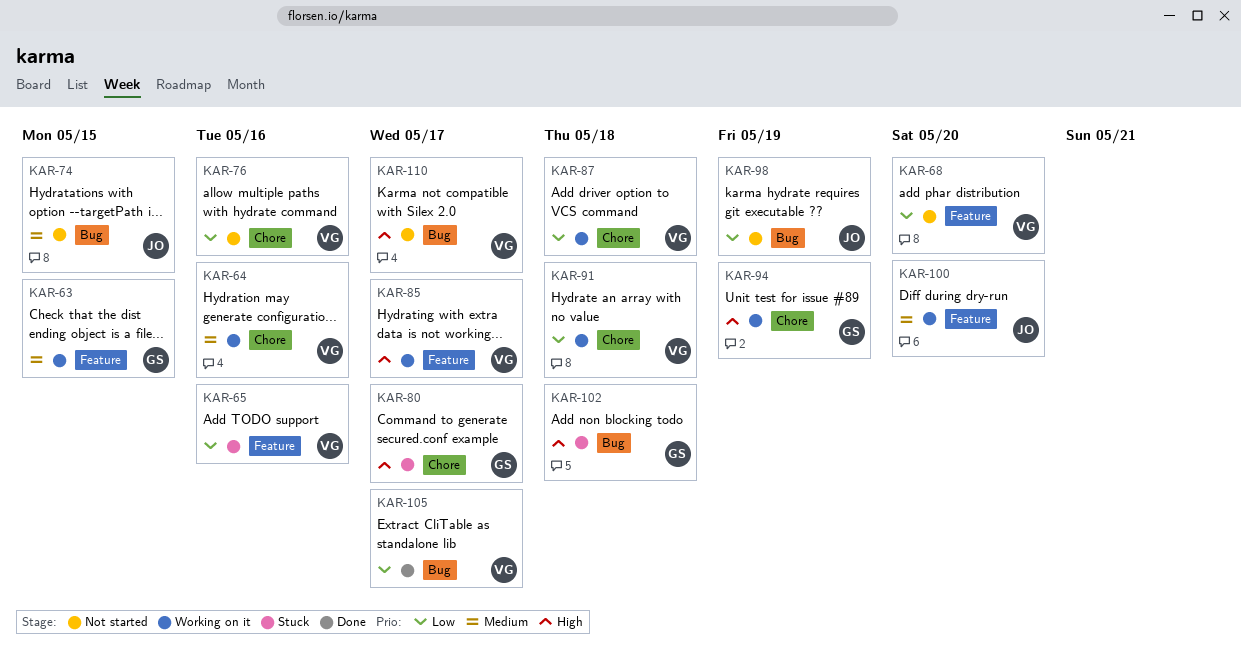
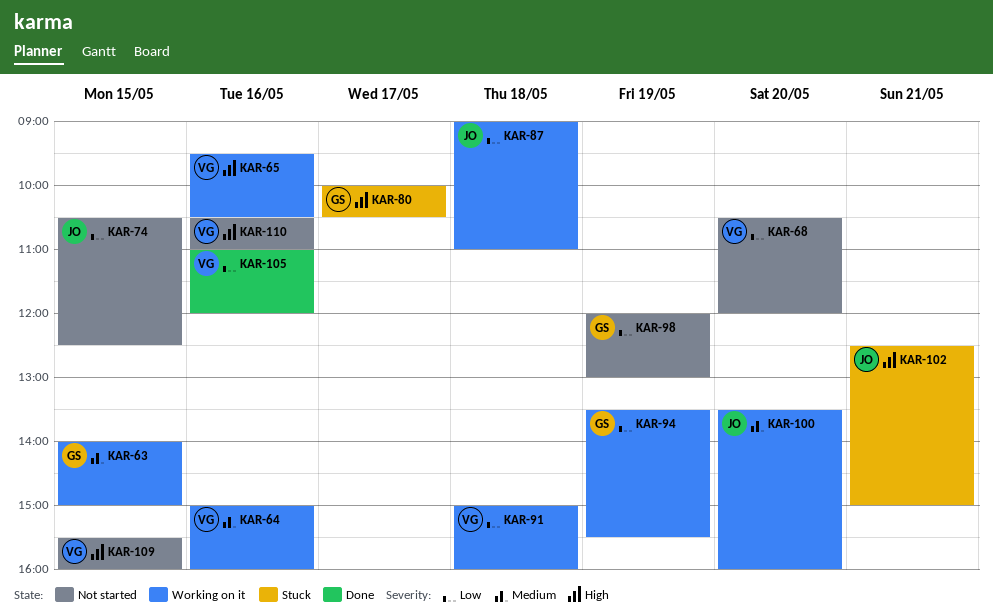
KAR-65, status: Stuck -> Working on it
KAR-65, priority: Low -> High
KAR-74, priority: Medium -> Low
KAR-76: present -> none
KAR-85: present -> none
KAR-87, owner: VG -> JO
KAR-94, priority: High -> Low
KAR-98, owner: JO -> GS
KAR-102, owner: GS -> JO
KAR-102, day: May 18 -> May 21
KAR-105, day: May 17 -> May 16
KAR-109: none -> present
KAR-110, day: May 17 -> May 16

